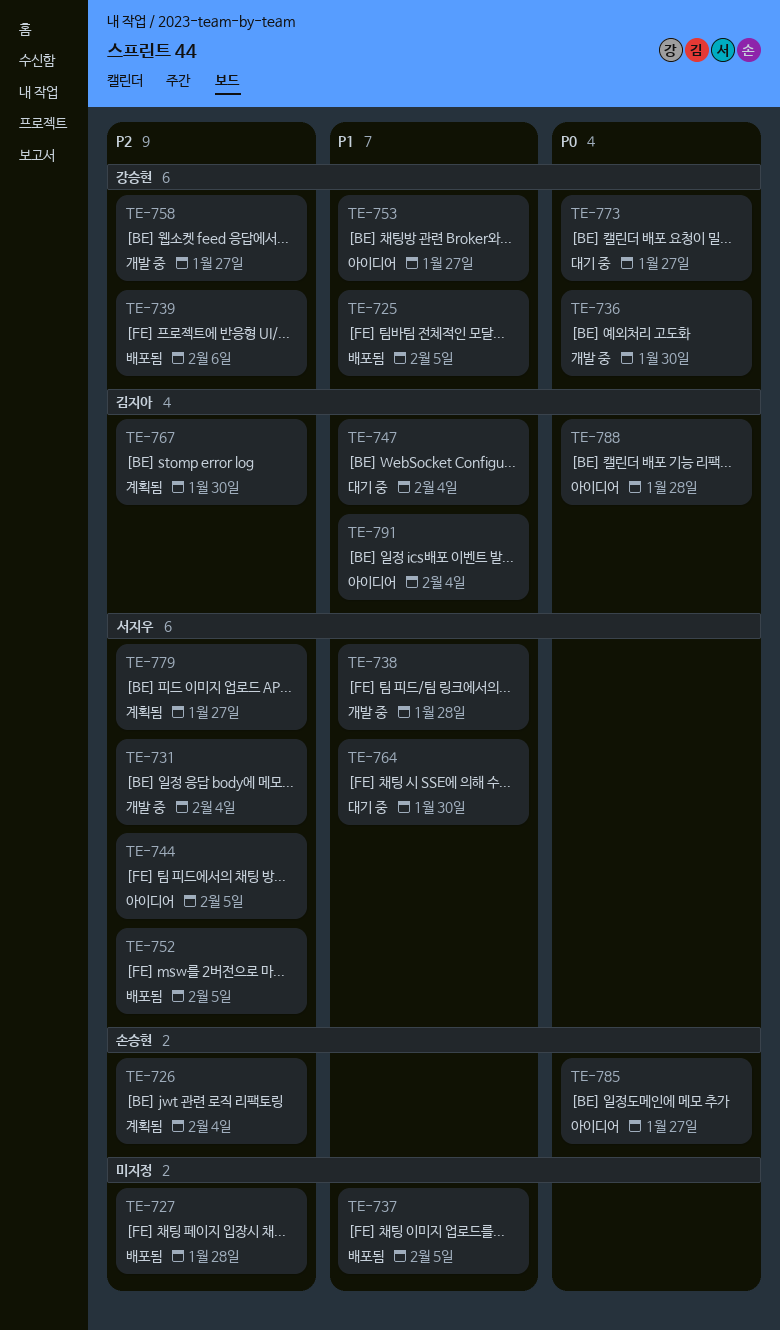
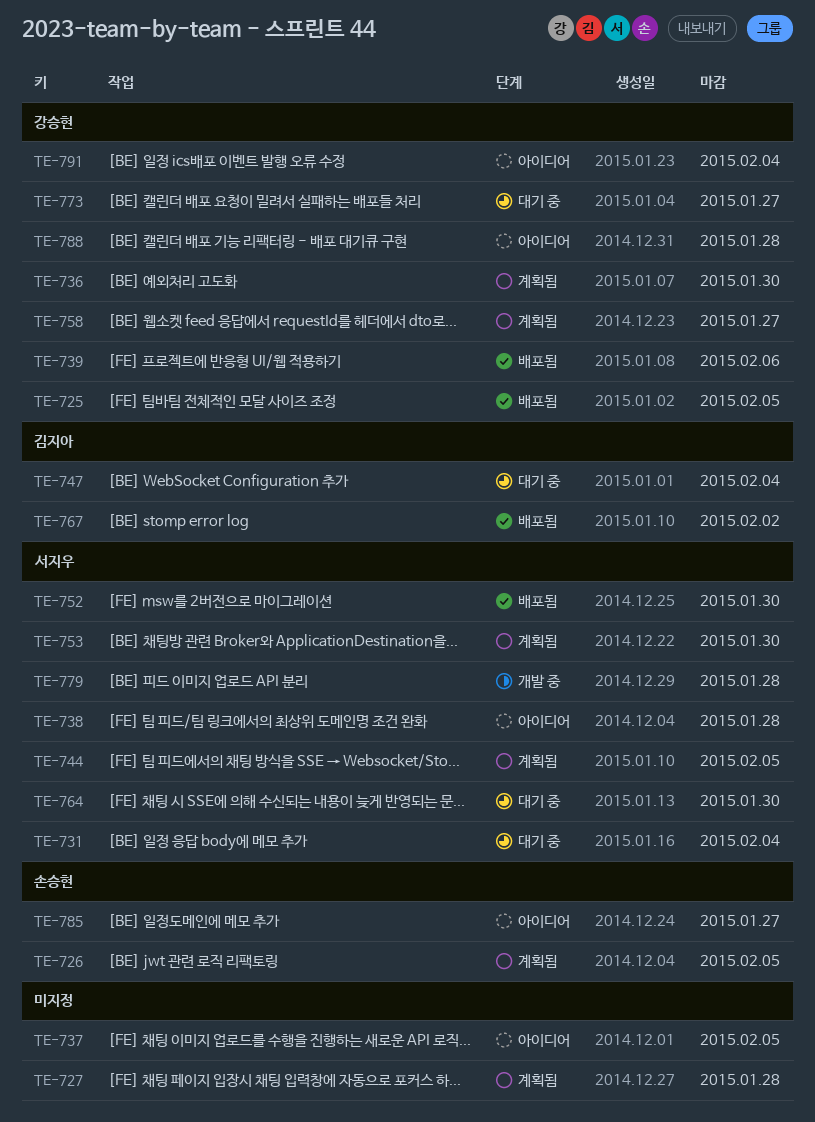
TE-726, due: Feb 4 -> Feb 5
TE-727, status: 배포됨 -> 계획됨
TE-731, status: 개발 중 -> 대기 중
TE-736, status: 개발 중 -> 계획됨
TE-737, status: 배포됨 -> 아이디어
TE-738, status: 개발 중 -> 아이디어
TE-744, status: 아이디어 -> 계획됨
TE-752, due: Feb 5 -> Jan 30
TE-753, status: 아이디어 -> 계획됨
TE-753, owner: 강승현 -> 서지우
TE-753, due: Jan 27 -> Jan 30
TE-758, status: 개발 중 -> 계획됨
TE-767, status: 계획됨 -> 배포됨
TE-767, due: Jan 30 -> Feb 2
TE-779, status: 계획됨 -> 개발 중
TE-779, due: Jan 27 -> Jan 28
TE-788, owner: 김지아 -> 강승현
TE-791, owner: 김지아 -> 강승현

